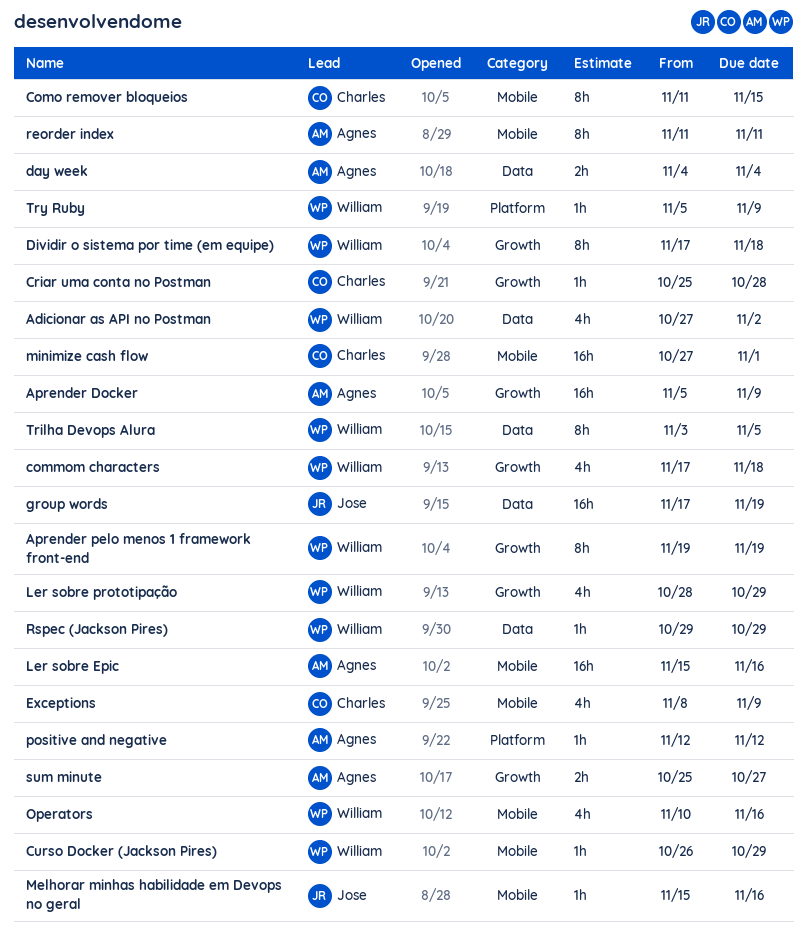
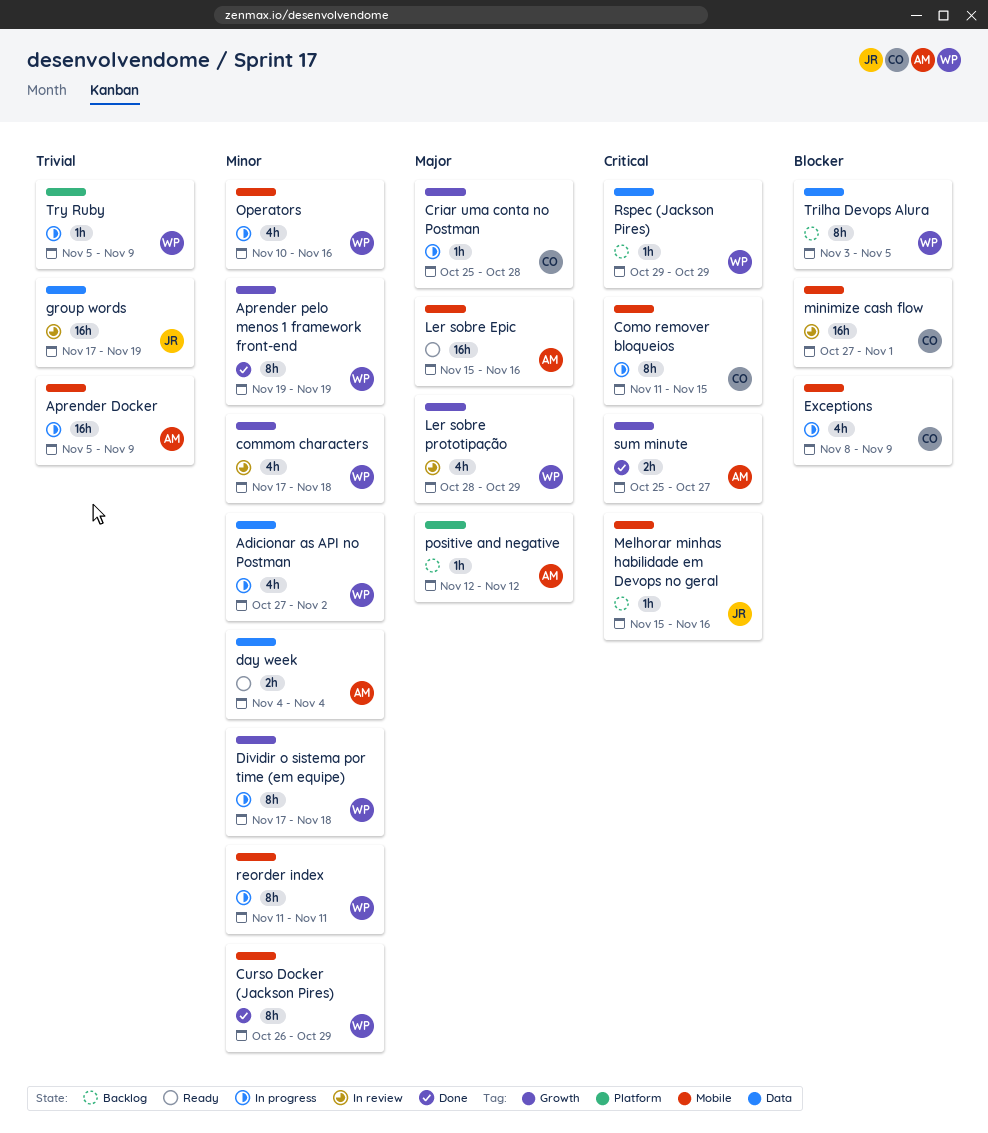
Aprender Docker, label: Growth -> Mobile
Curso Docker (Jackson Pires), estimate: 1h -> 8h
reorder index, owner: Agnes -> William

